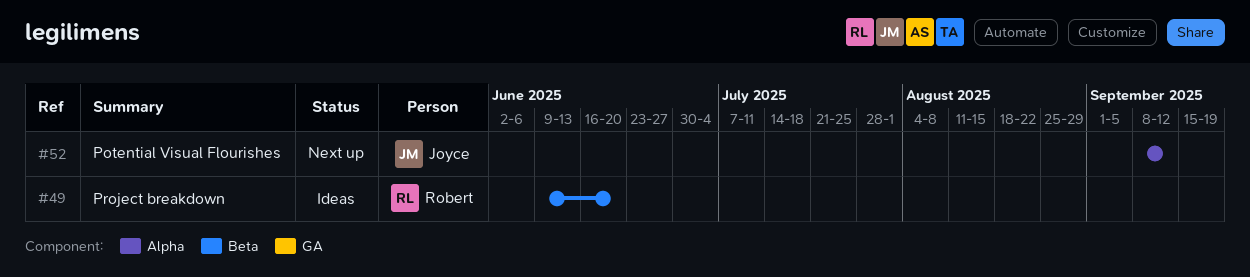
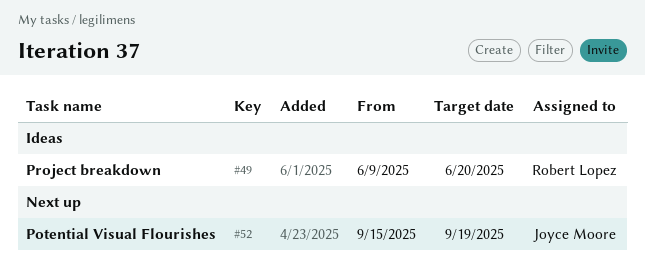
#52, start: Sep 8 -> Sep 15
#52, due: Sep 12 -> Sep 19

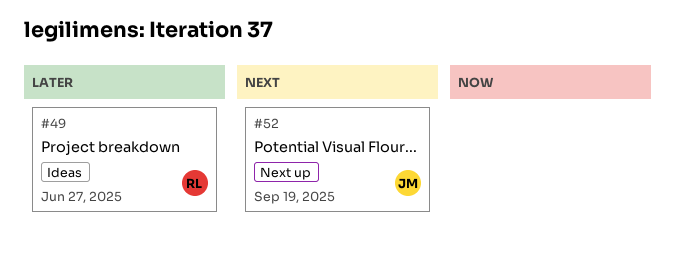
#49, due: Jun 20 -> Jun 27

